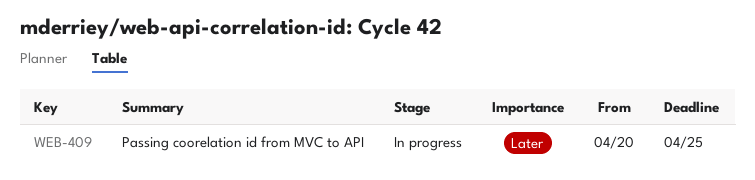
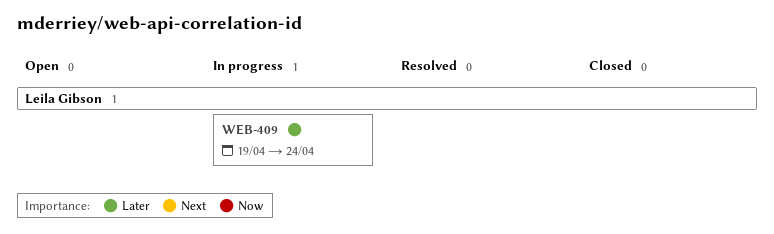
WEB-409, start: Apr 20 -> Apr 19
WEB-409, due: Apr 25 -> Apr 24

